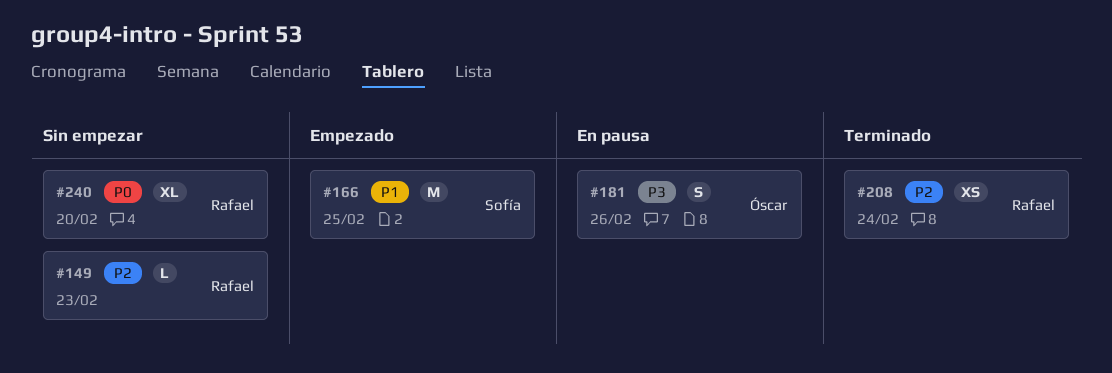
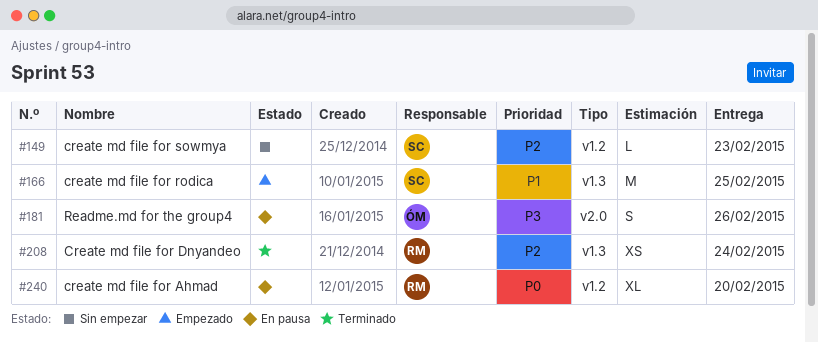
#149, owner: Rafael -> Sofía
#240, status: Sin empezar -> En pausa

